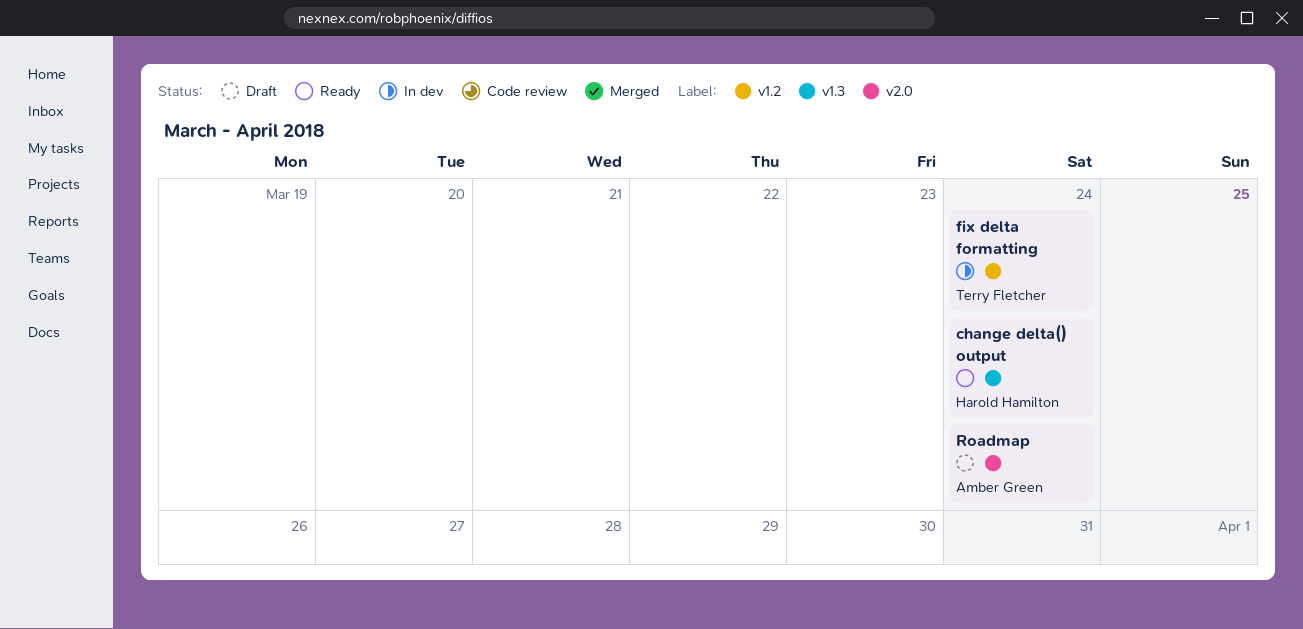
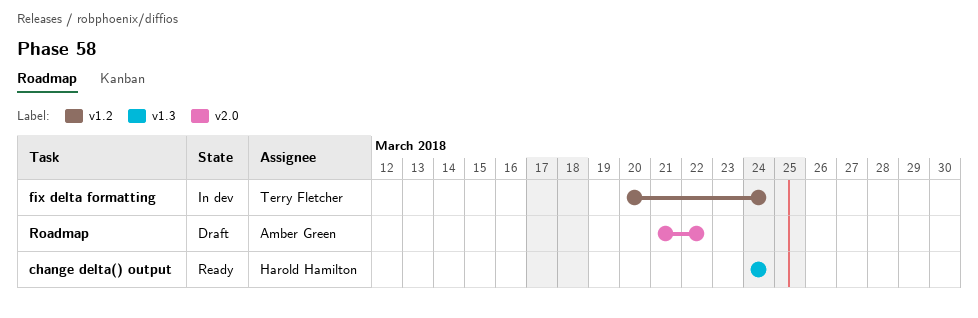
Roadmap, due: Mar 24 -> Mar 22

